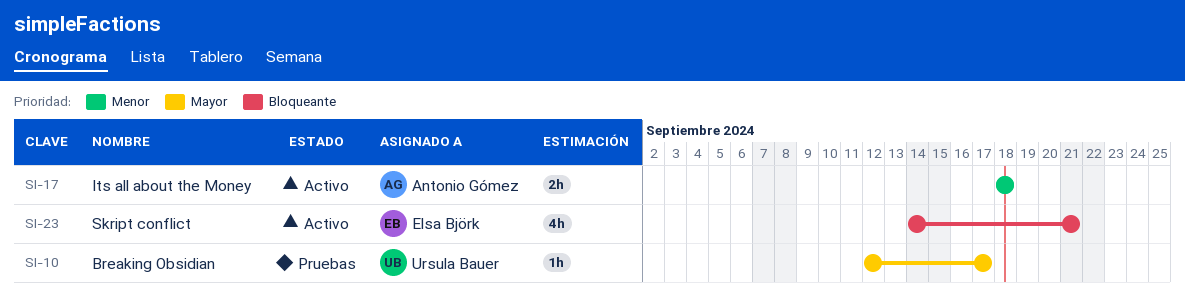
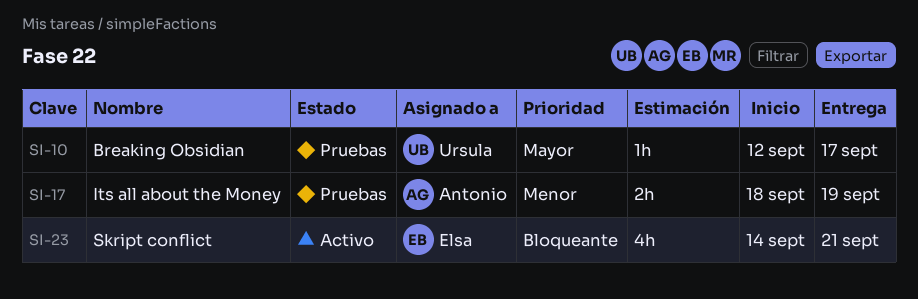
SI-17, status: Activo -> Pruebas
SI-17, due: Sep 18 -> Sep 19

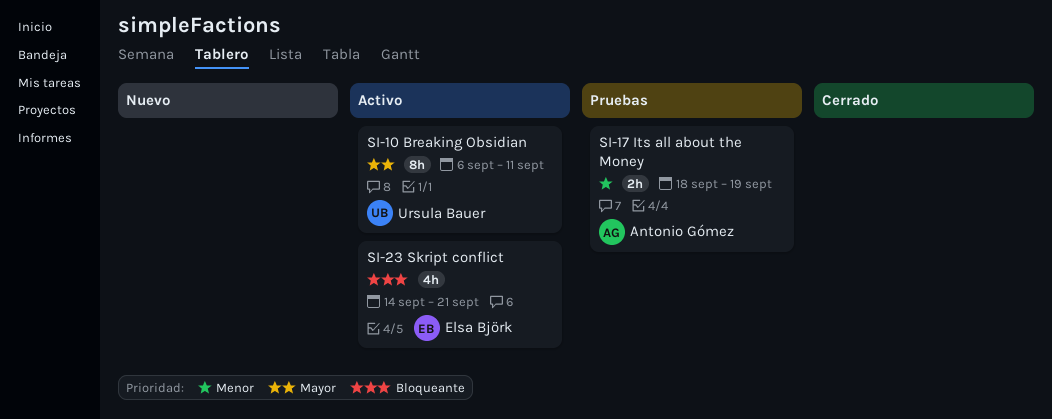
SI-10, status: Pruebas -> Activo
SI-10, estimate: 1h -> 8h
SI-10, start: Sep 12 -> Sep 6
SI-10, due: Sep 17 -> Sep 11

